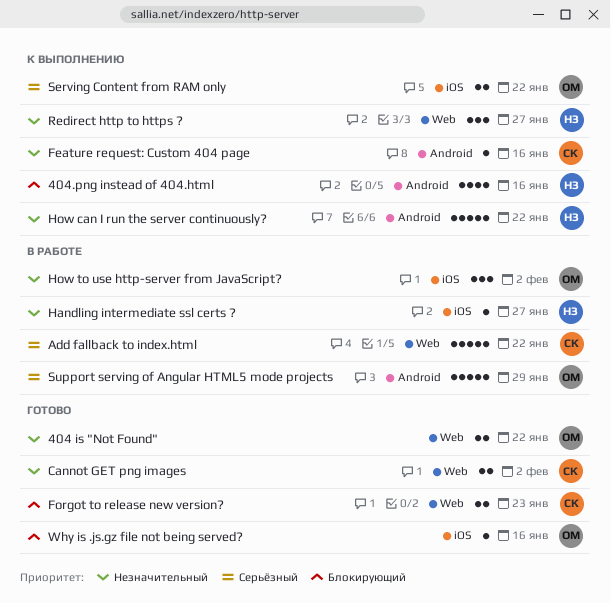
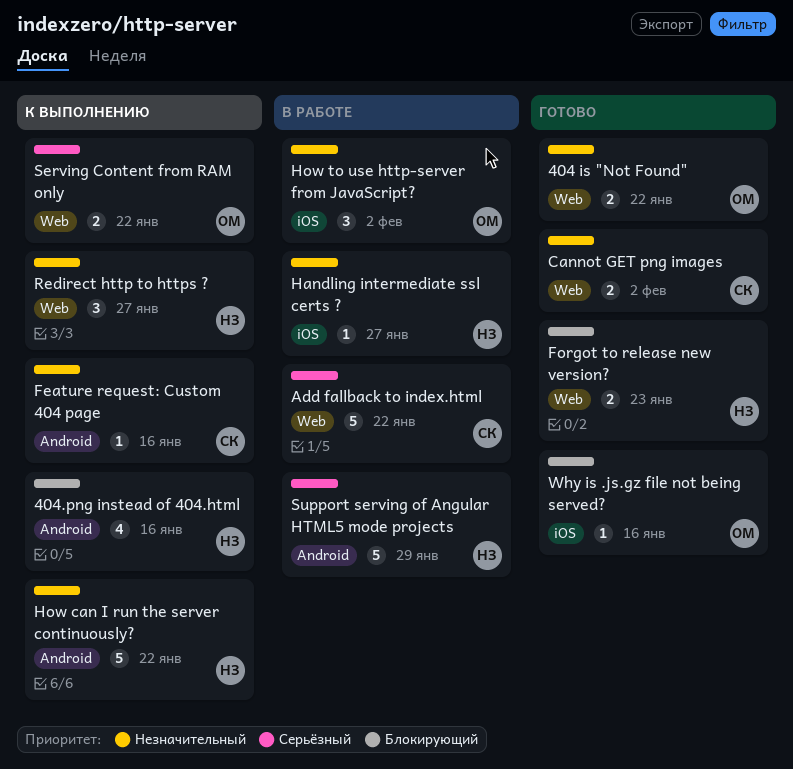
Forgot to release new version?, owner: СК -> НЗ
Serving Content from RAM only, label: iOS -> Web
Support serving of Angular HTML5 mode projects, owner: ОМ -> НЗ

